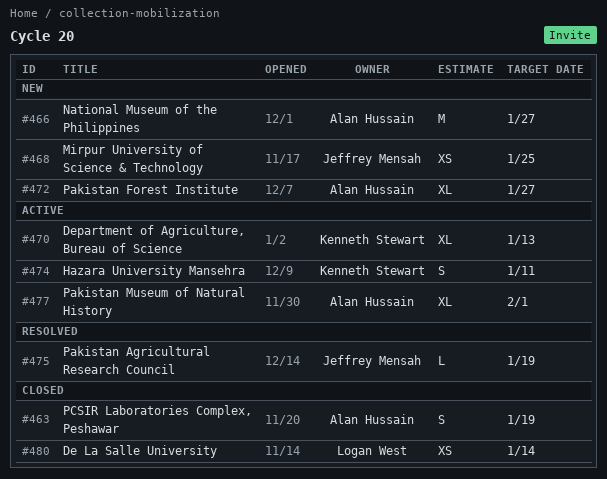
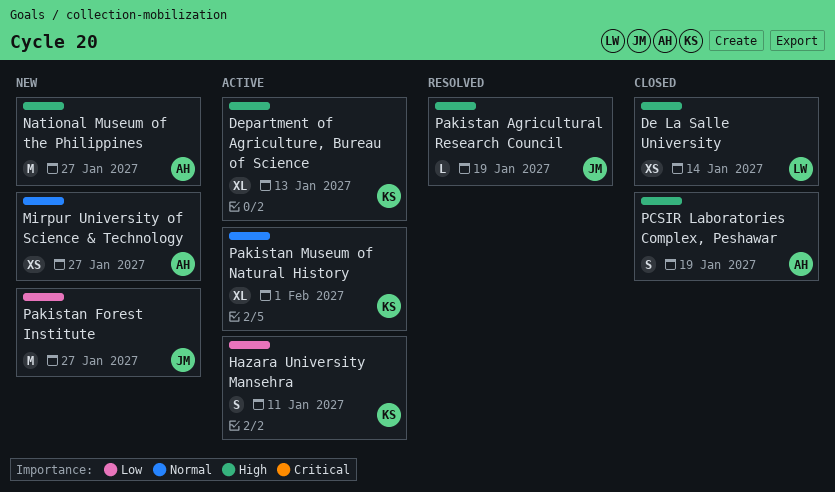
Mirpur University of Science & Technology, owner: Jeffrey Mensah -> Alan Hussain
Mirpur University of Science & Technology, due: Jan 25 -> Jan 27
Pakistan Forest Institute, owner: Alan Hussain -> Jeffrey Mensah
Pakistan Forest Institute, estimate: XL -> M
Pakistan Museum of Natural History, owner: Alan Hussain -> Kenneth Stewart

